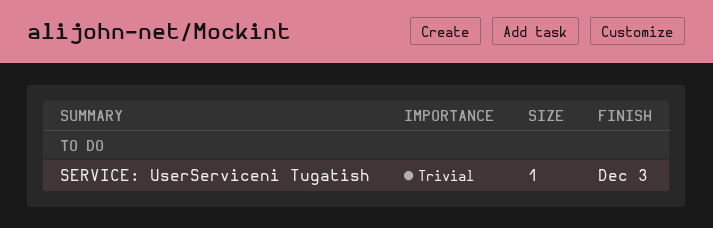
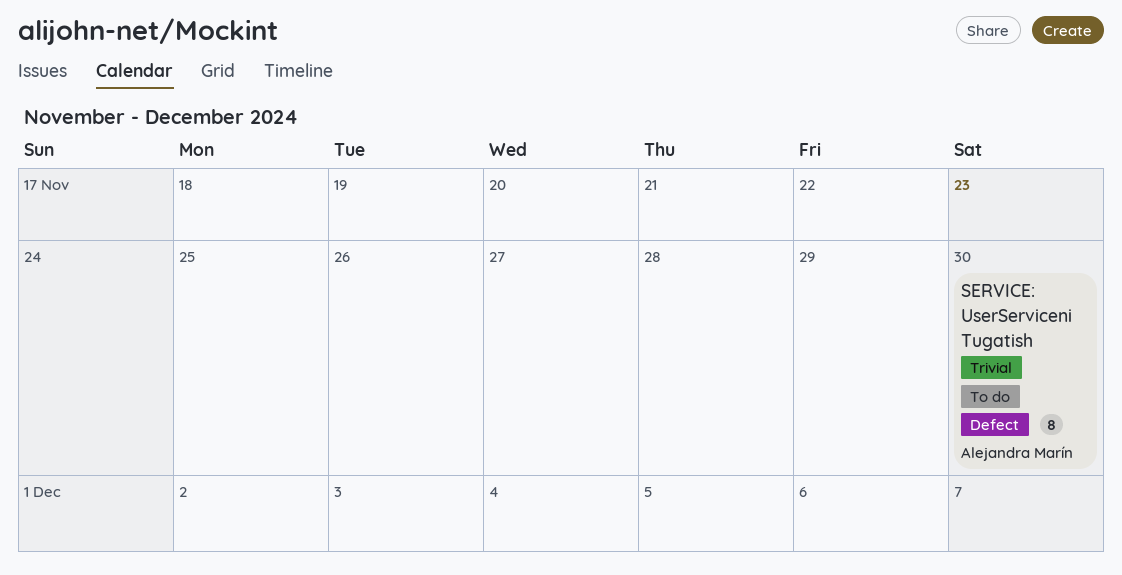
SERVICE: UserServiceni Tugatish, estimate: 1 -> 8
SERVICE: UserServiceni Tugatish, due: Dec 3 -> Nov 30

